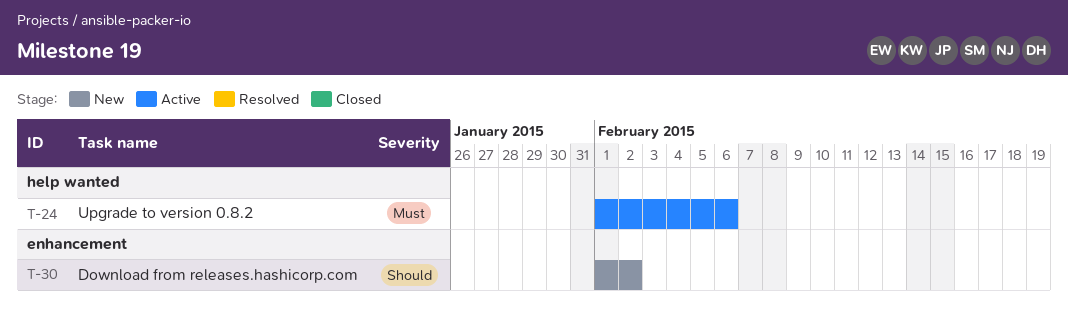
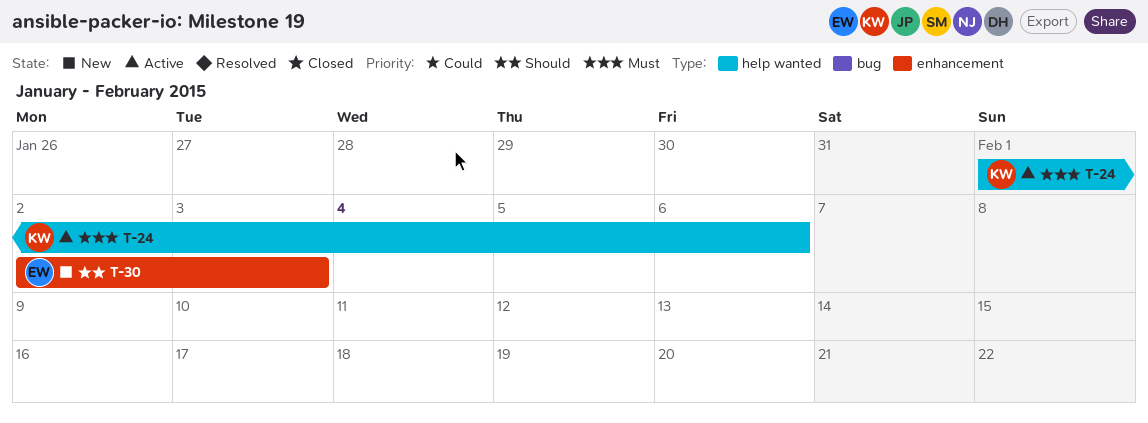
T-30, start: Feb 1 -> Feb 2
T-30, due: Feb 2 -> Feb 3

